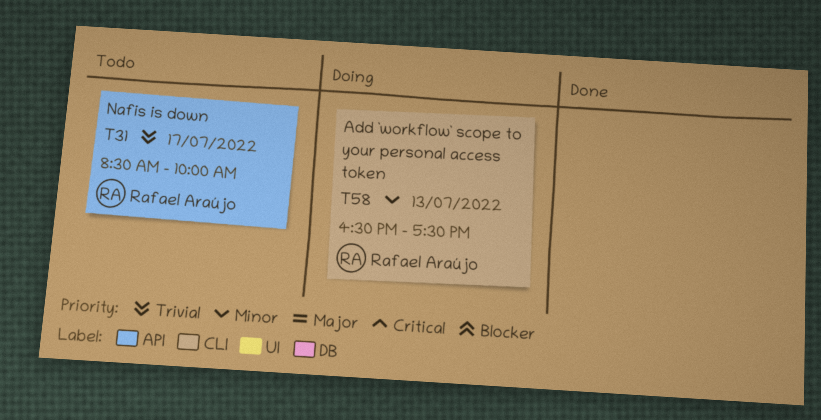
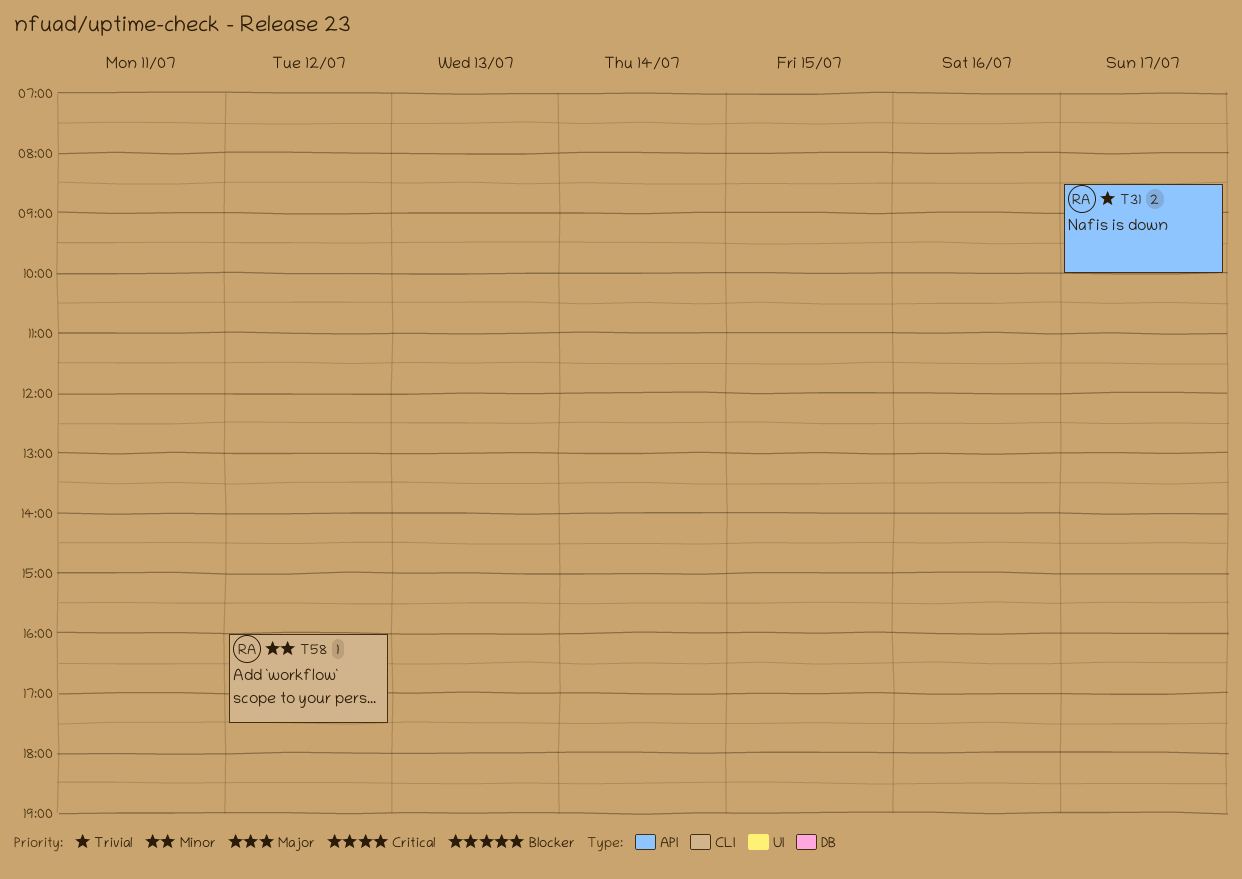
T58, day: Jul 13 -> Jul 12
T58, begins: 16:30 -> 16:00

